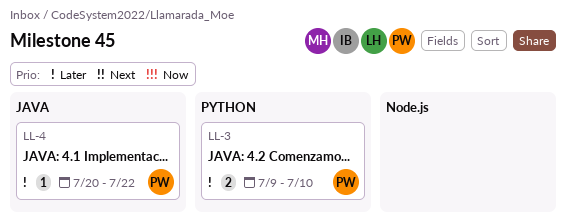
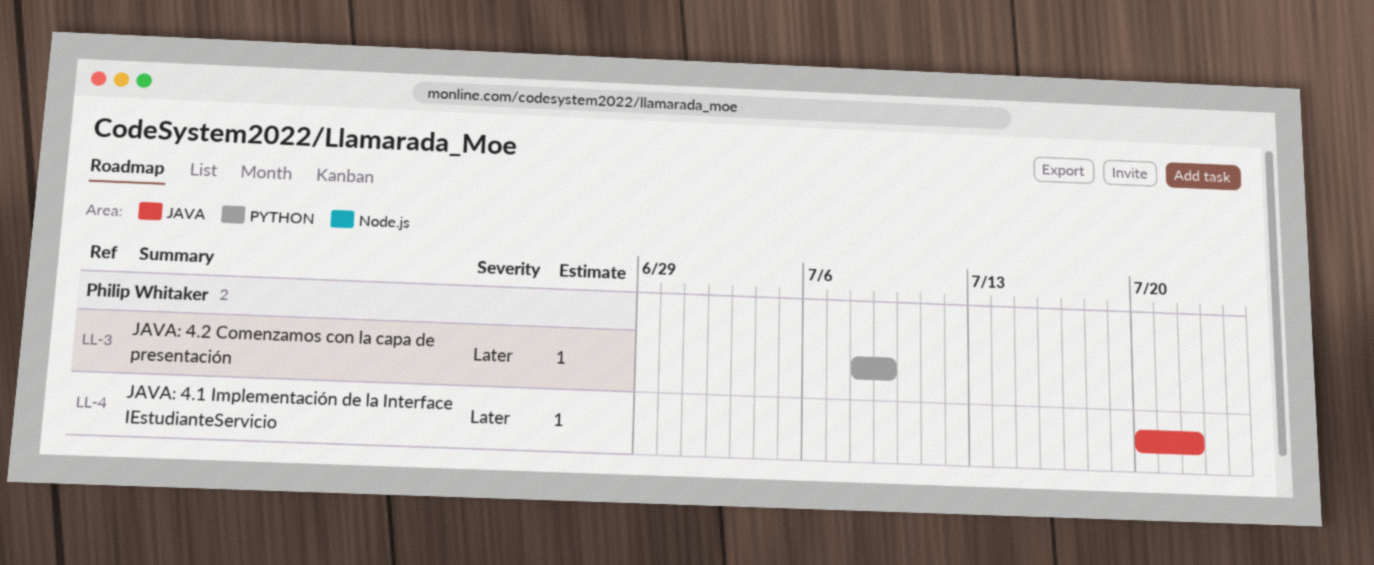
LL-3, estimate: 2 -> 1
LL-3, start: Jul 9 -> Jul 8
LL-3, due: Jul 10 -> Jul 9

